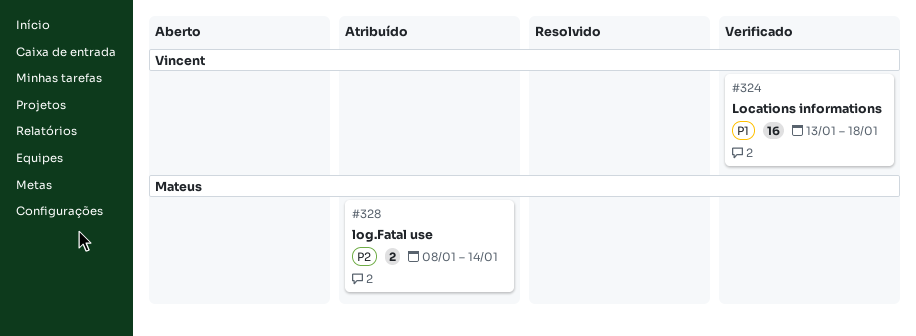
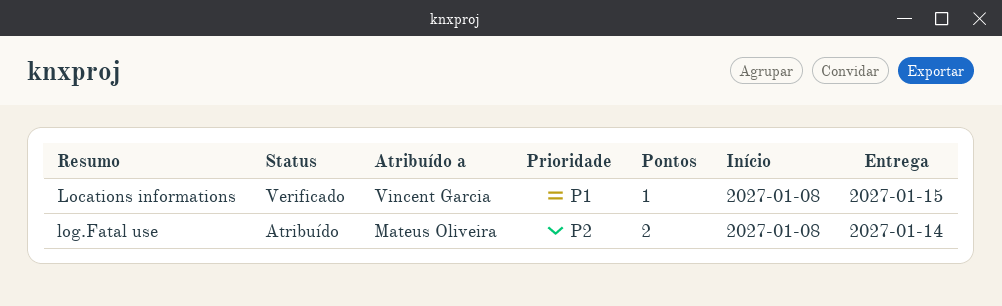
Locations informations, estimate: 16 -> 1
Locations informations, start: Jan 13 -> Jan 8
Locations informations, due: Jan 18 -> Jan 15

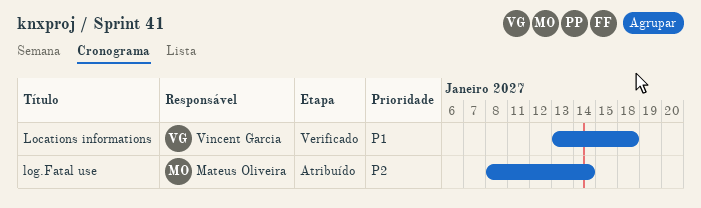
Locations informations, start: Jan 8 -> Jan 13
Locations informations, due: Jan 15 -> Jan 18

